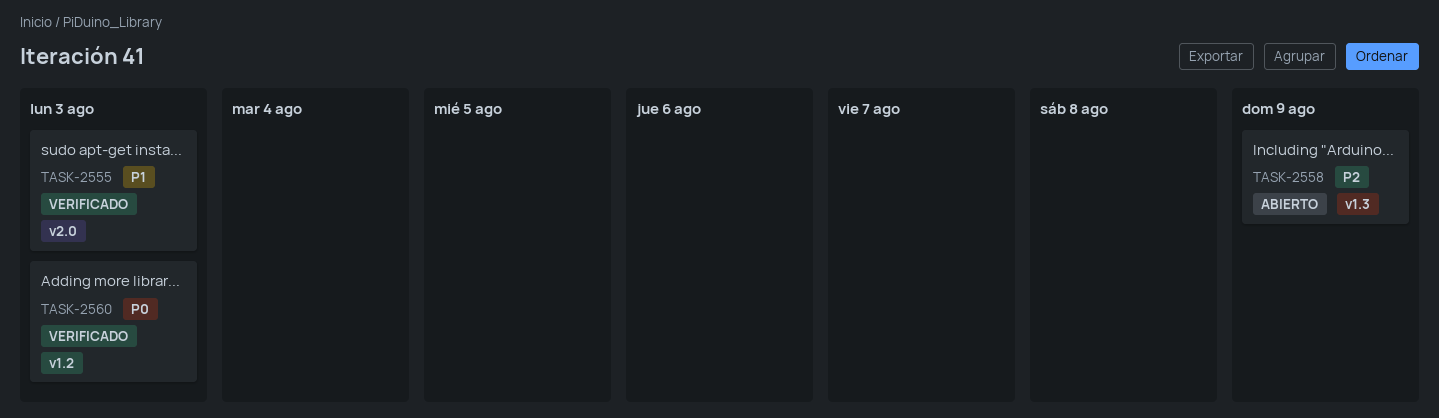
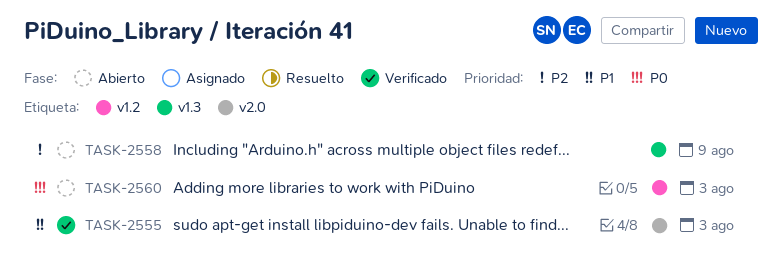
TASK-2560, status: Verificado -> Abierto

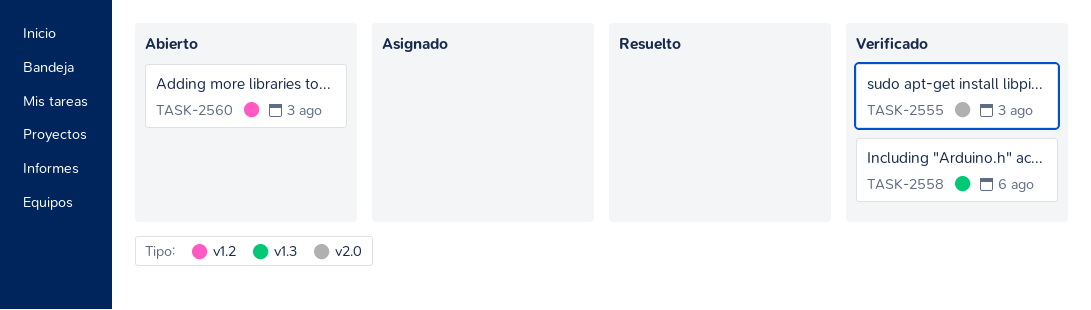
TASK-2558, status: Abierto -> Verificado
TASK-2558, due: Aug 9 -> Aug 6

